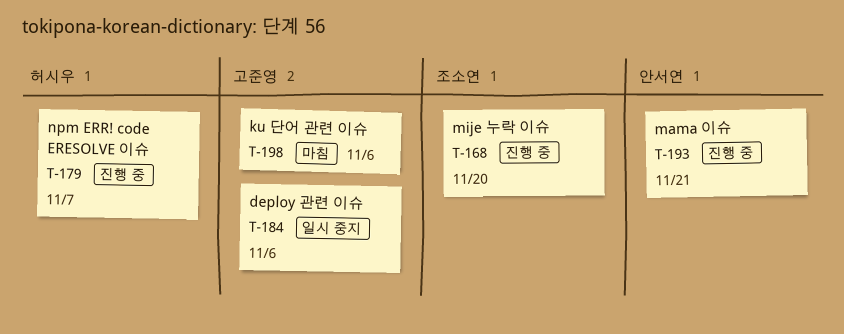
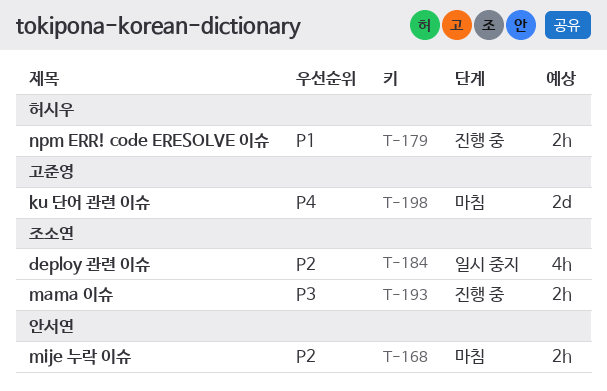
T-168, status: 진행 중 -> 마침
T-168, owner: 조소연 -> 안서연
T-184, owner: 고준영 -> 조소연
T-193, owner: 안서연 -> 조소연

